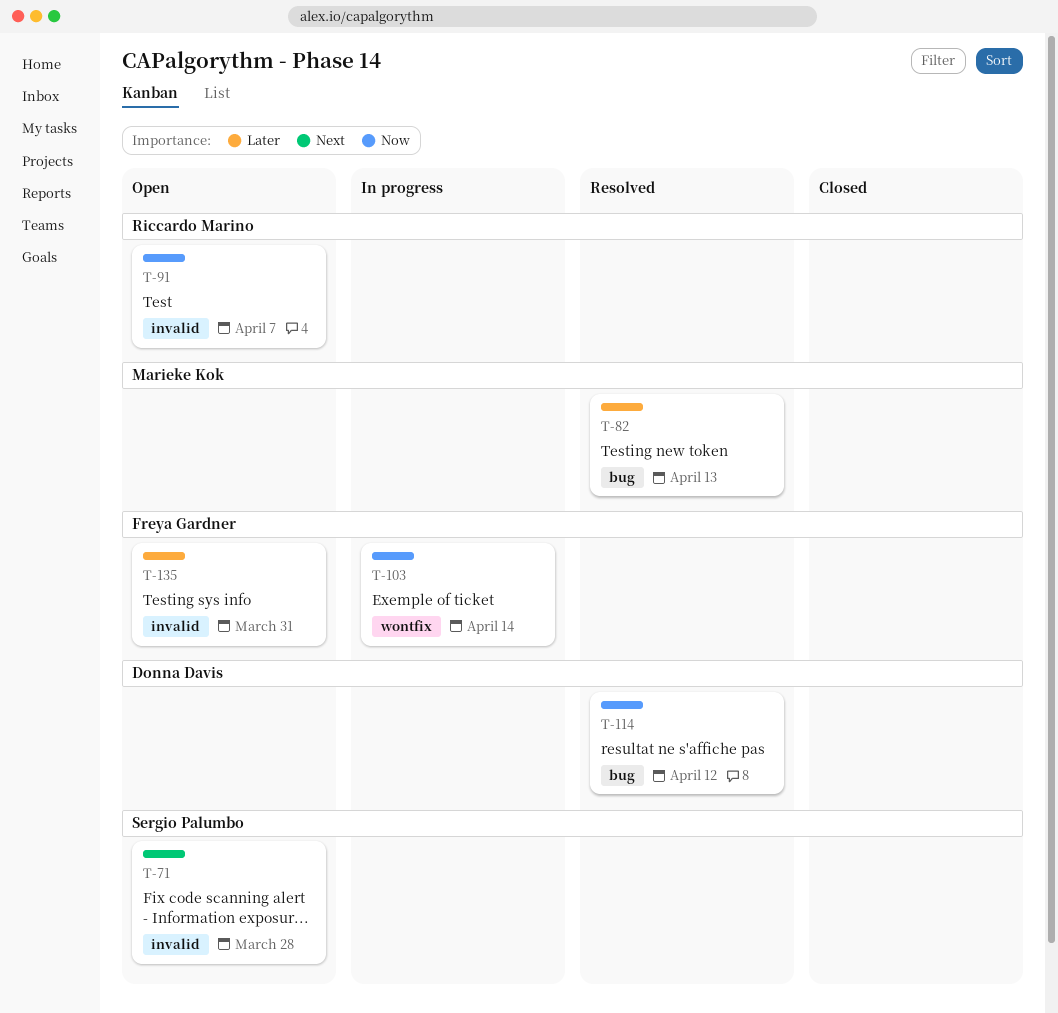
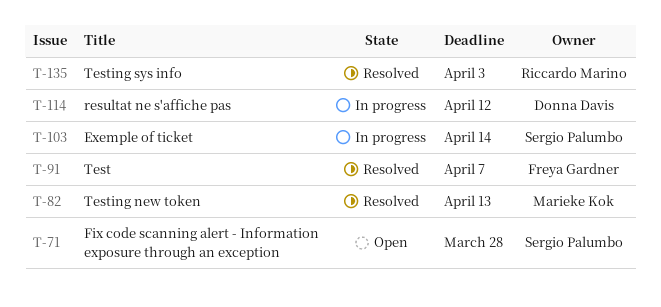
T-91, status: Open -> Resolved
T-91, owner: Riccardo Marino -> Freya Gardner
T-103, owner: Freya Gardner -> Sergio Palumbo
T-114, status: Resolved -> In progress
T-135, status: Open -> Resolved
T-135, owner: Freya Gardner -> Riccardo Marino
T-135, due: Mar 31 -> Apr 3

